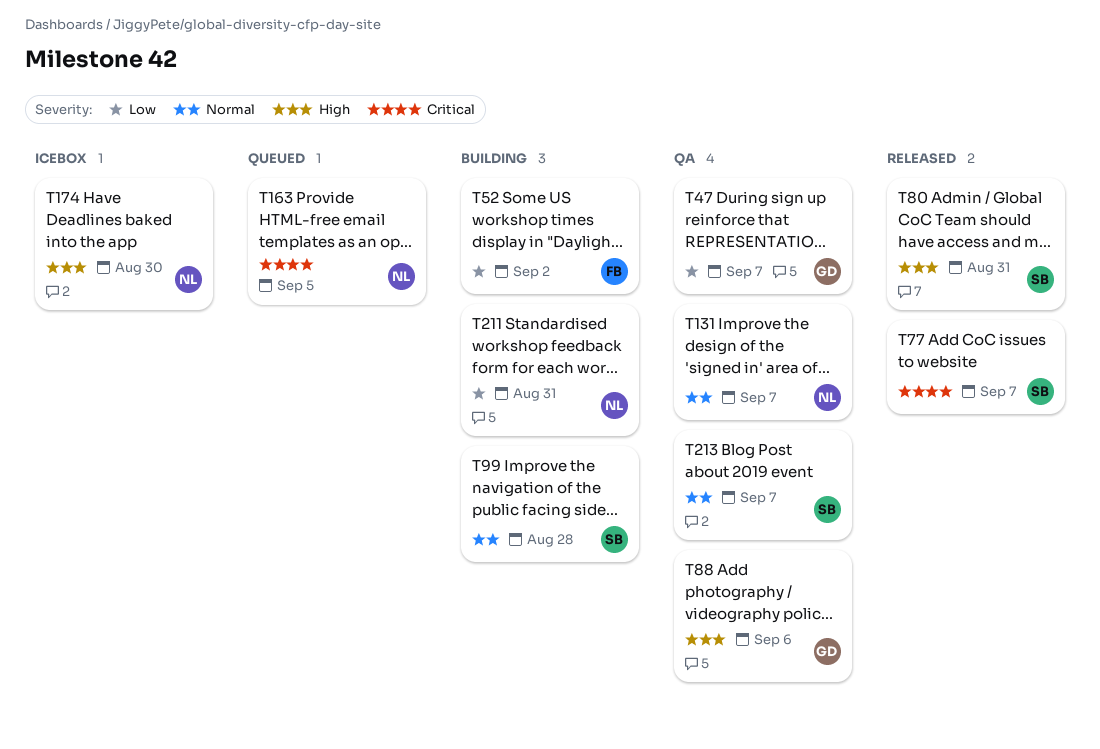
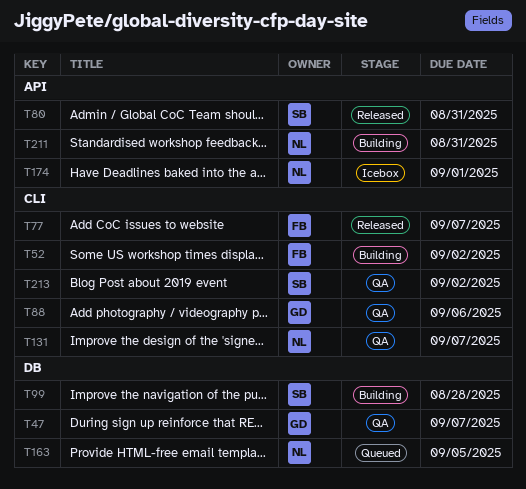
T77, owner: SB -> FB
T174, due: Aug 30 -> Sep 1
T213, due: Sep 7 -> Sep 2

